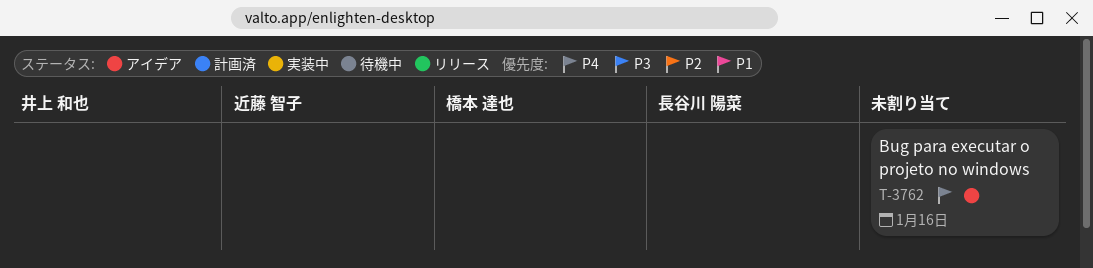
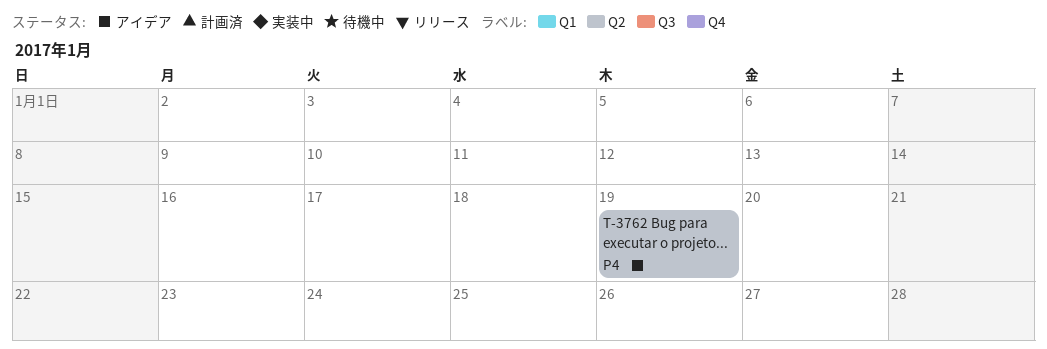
T-3762, due: Jan 16 -> Jan 19

